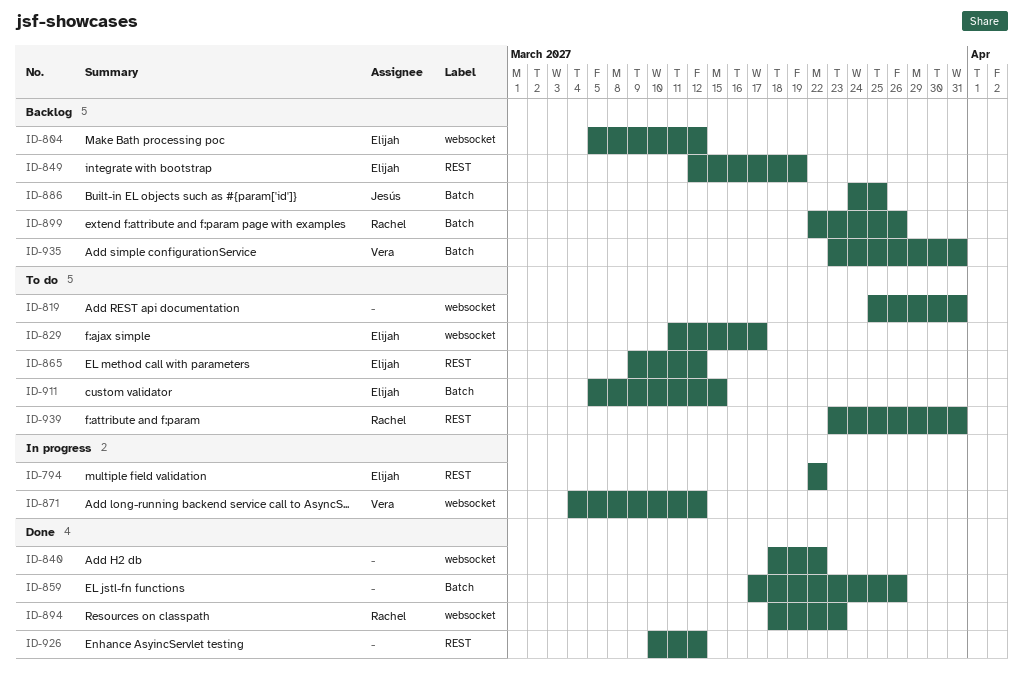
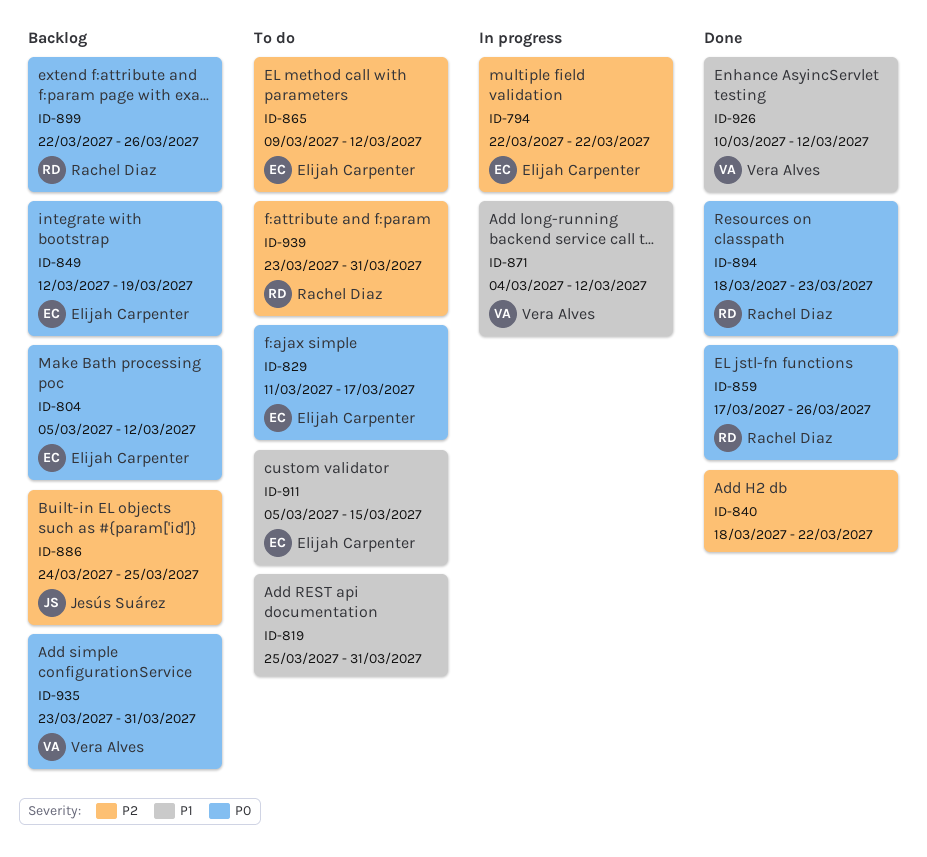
ID-859, owner: none -> Rachel Diaz
ID-926, owner: none -> Vera Alves

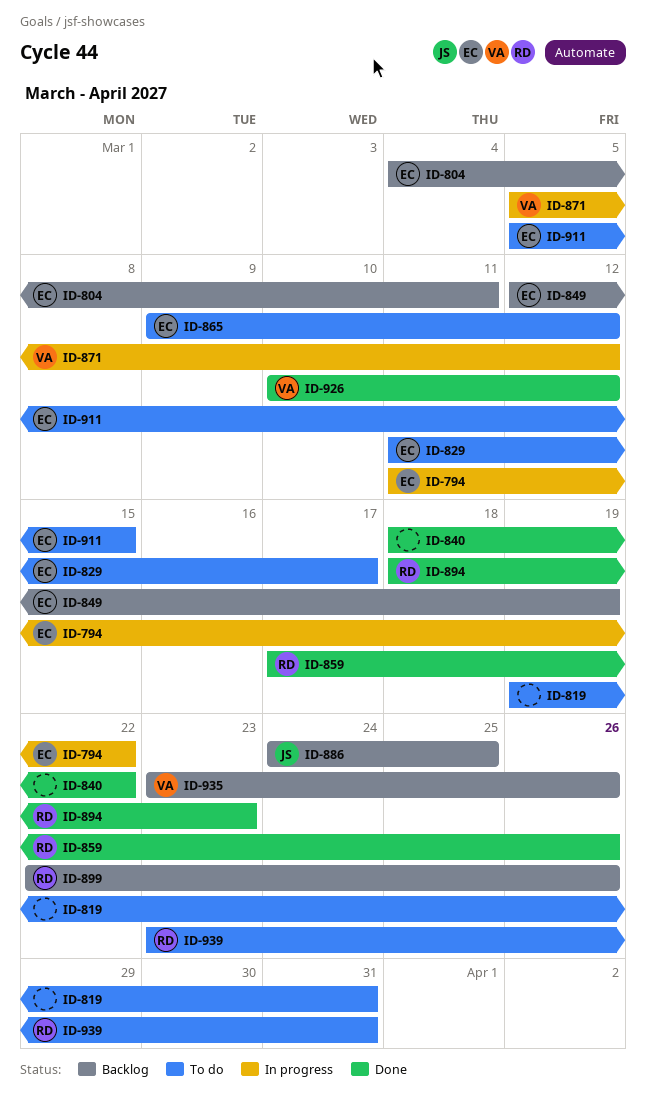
ID-794, start: Mar 22 -> Mar 11
ID-804, start: Mar 5 -> Mar 4
ID-804, due: Mar 12 -> Mar 11
ID-819, start: Mar 25 -> Mar 19
ID-871, start: Mar 4 -> Mar 5
ID-935, due: Mar 31 -> Mar 26

